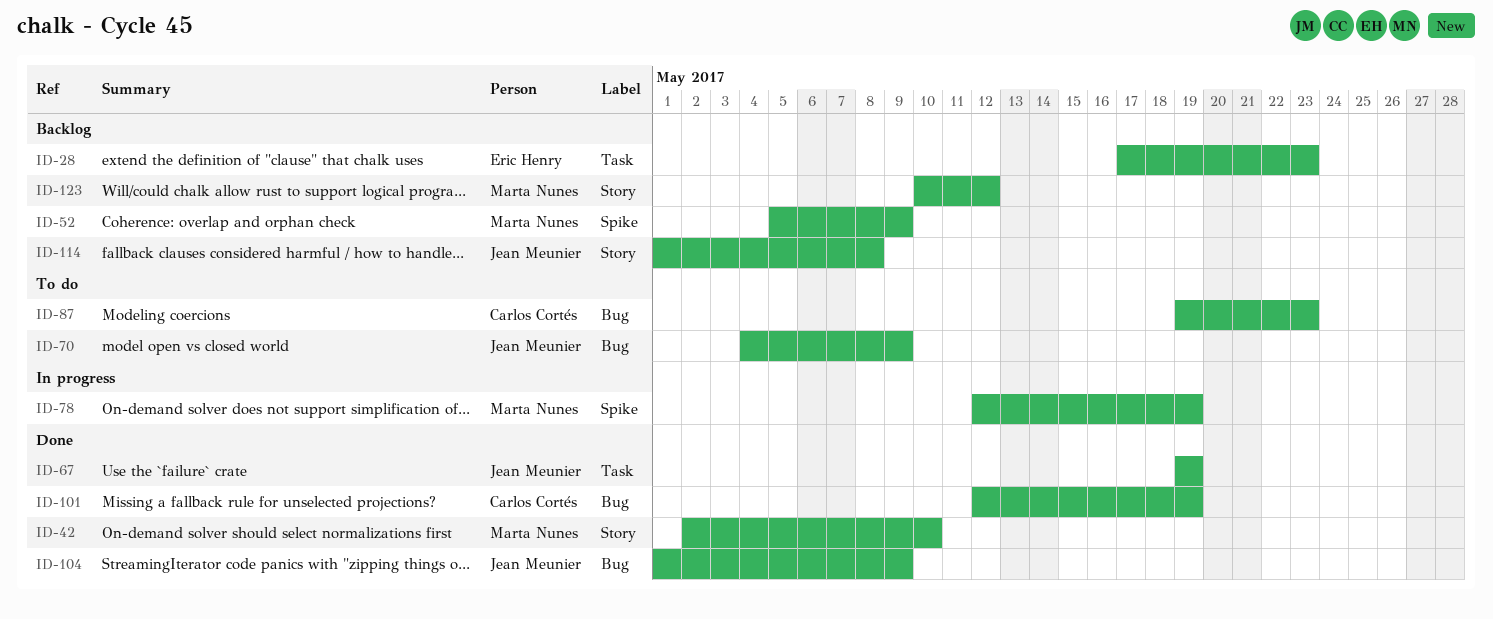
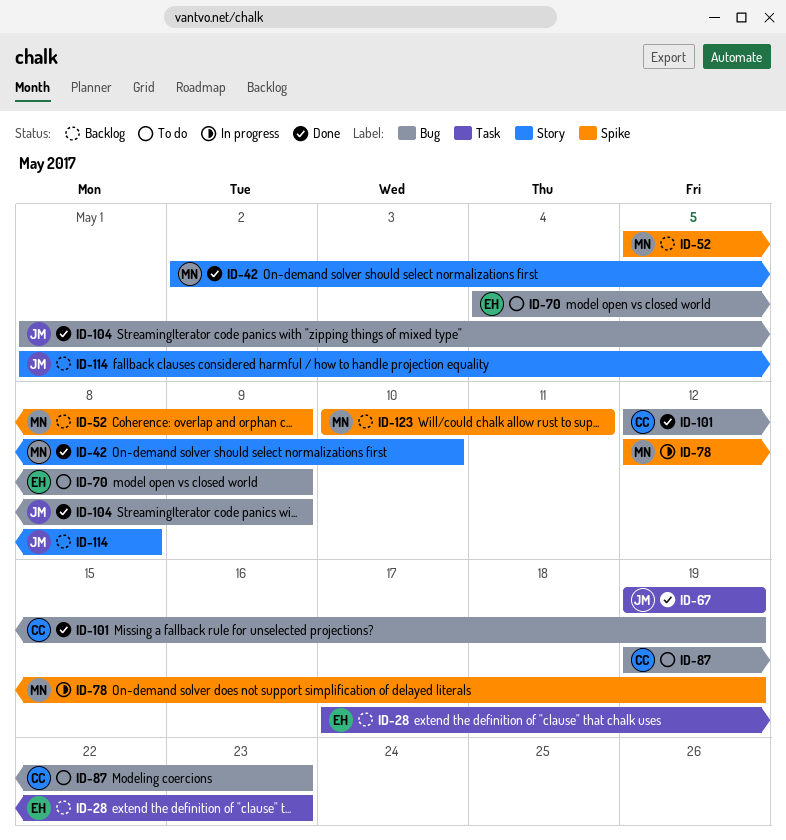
ID-70, owner: Jean Meunier -> Eric Henry
ID-123, label: Story -> Spike
ID-123, due: May 12 -> May 11

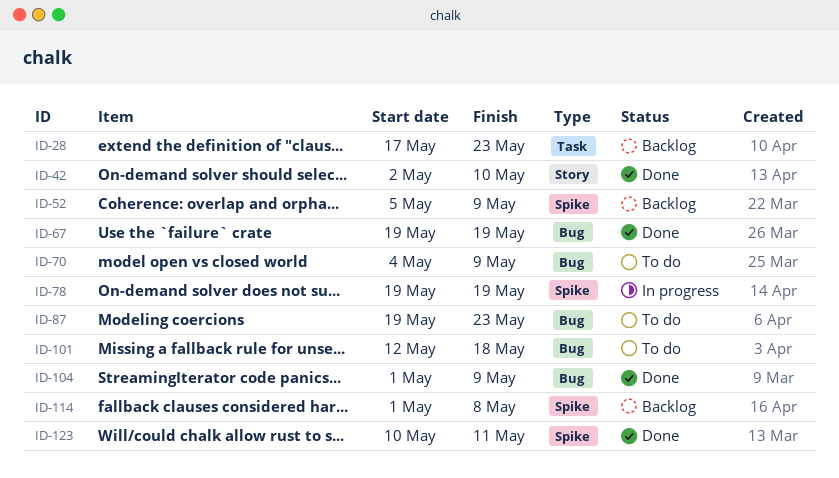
ID-67, label: Task -> Bug
ID-78, start: May 12 -> May 19
ID-101, status: Done -> To do
ID-101, due: May 19 -> May 18
ID-114, label: Story -> Spike
ID-123, status: Backlog -> Done

